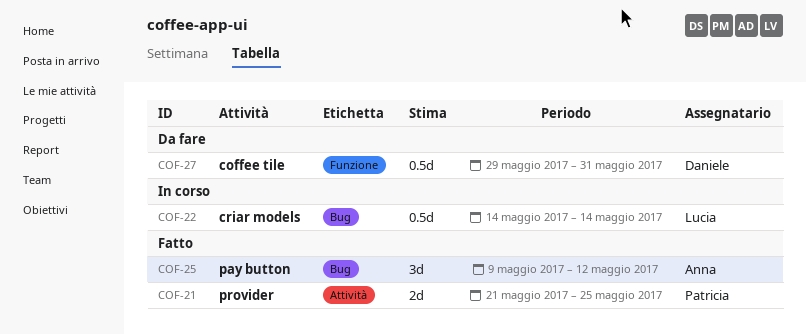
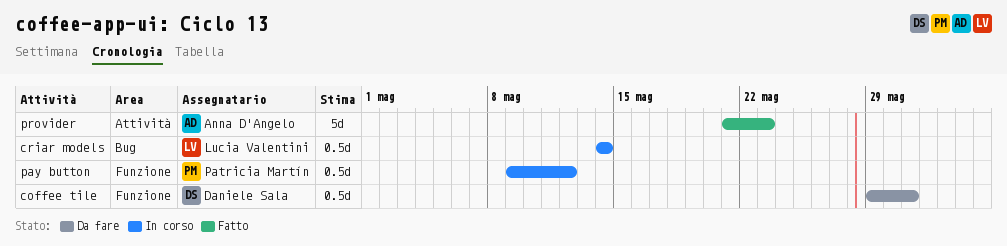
pay button, status: Fatto -> In corso
pay button, owner: Anna D'Angelo -> Patricia Martín
pay button, label: Bug -> Funzione
pay button, estimate: 3d -> 0.5d
provider, owner: Patricia Martín -> Anna D'Angelo
provider, estimate: 2d -> 5d
provider, due: May 25 -> May 23

